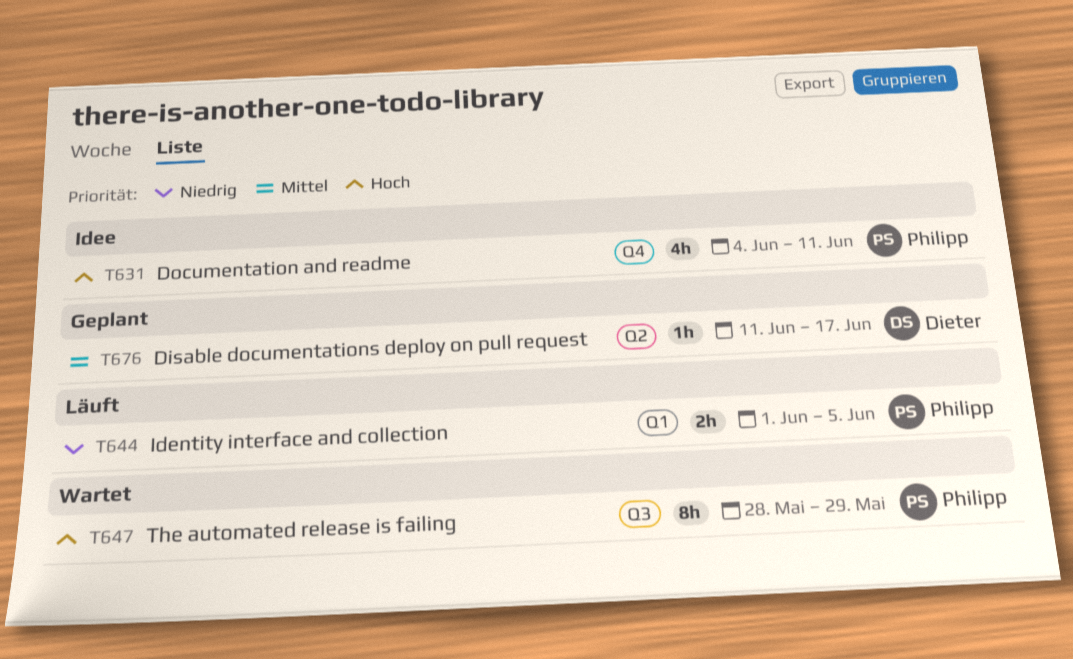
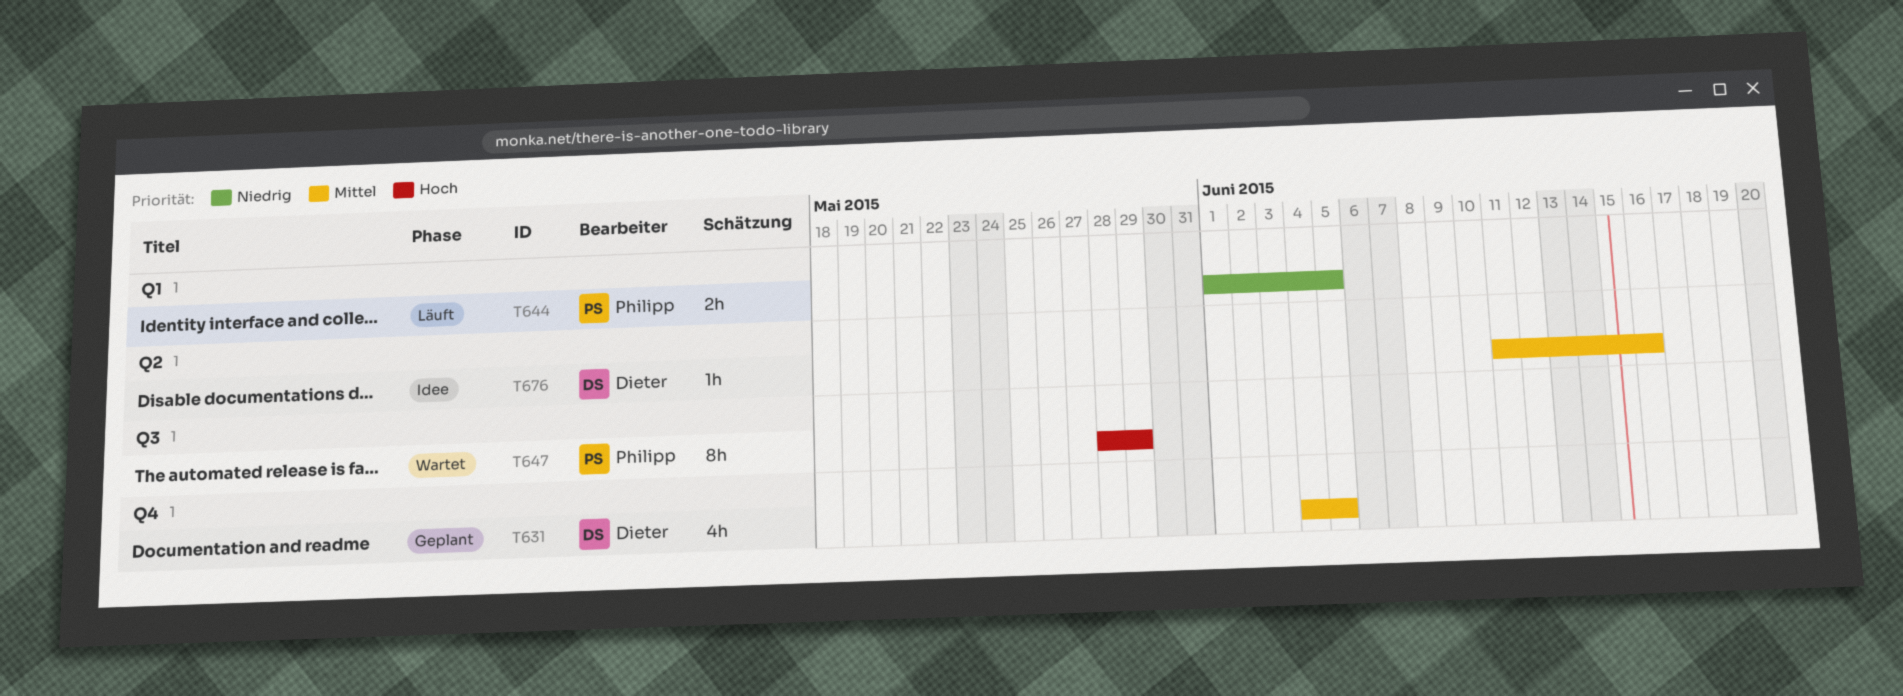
T631, status: Idee -> Geplant
T631, owner: Philipp -> Dieter
T631, priority: Hoch -> Mittel
T631, due: Jun 11 -> Jun 5
T676, status: Geplant -> Idee
T676, due: Jun 17 -> Jun 16

